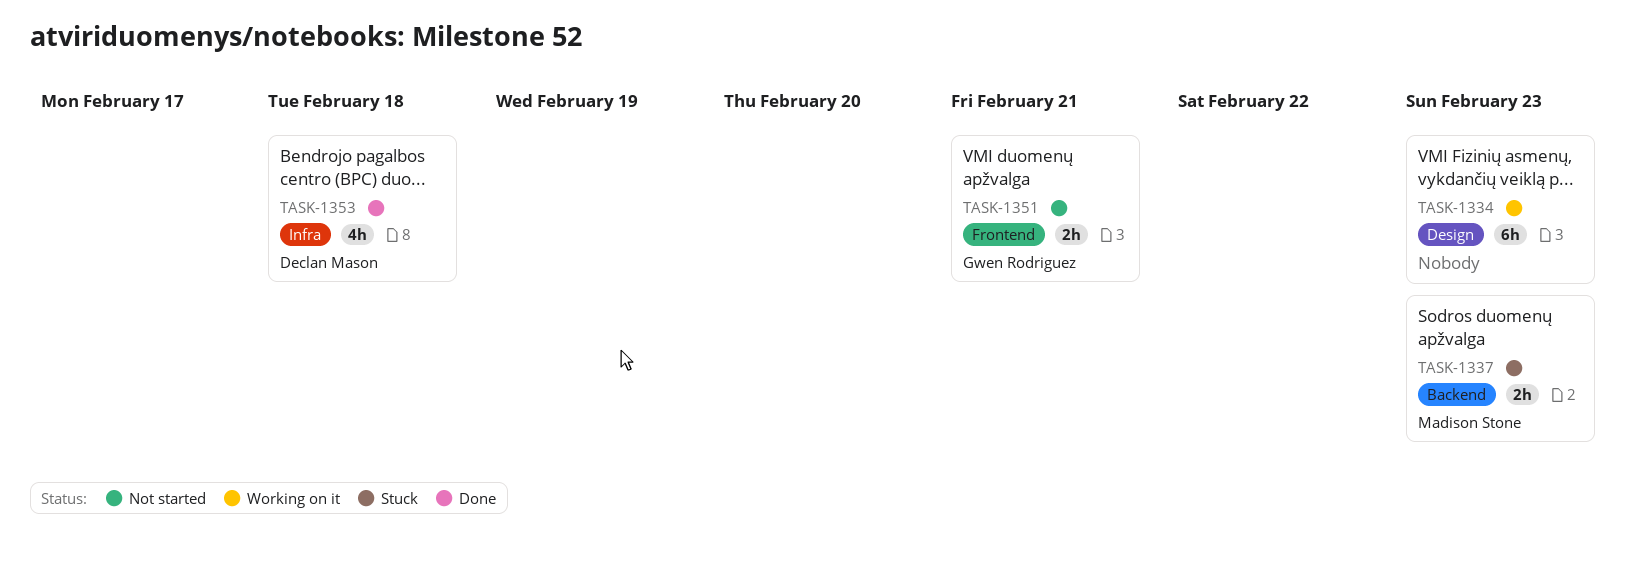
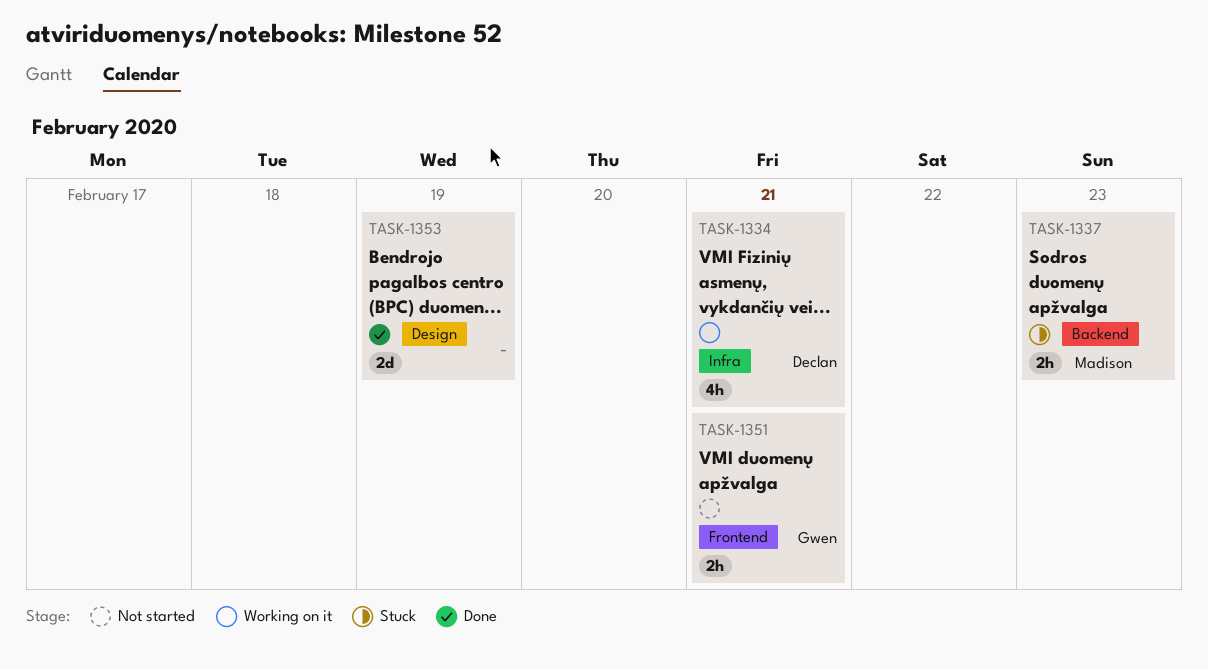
TASK-1334, owner: none -> Declan Mason
TASK-1334, label: Design -> Infra
TASK-1334, estimate: 6h -> 4h
TASK-1334, due: Feb 23 -> Feb 21
TASK-1353, owner: Declan Mason -> none
TASK-1353, label: Infra -> Design
TASK-1353, estimate: 4h -> 2d
TASK-1353, due: Feb 18 -> Feb 19

